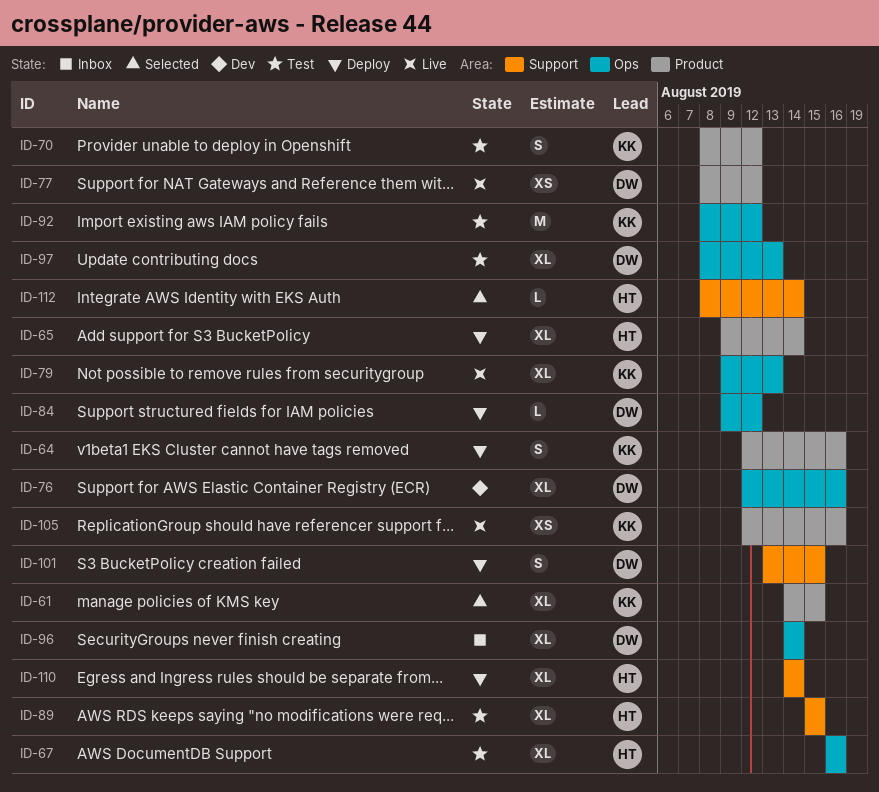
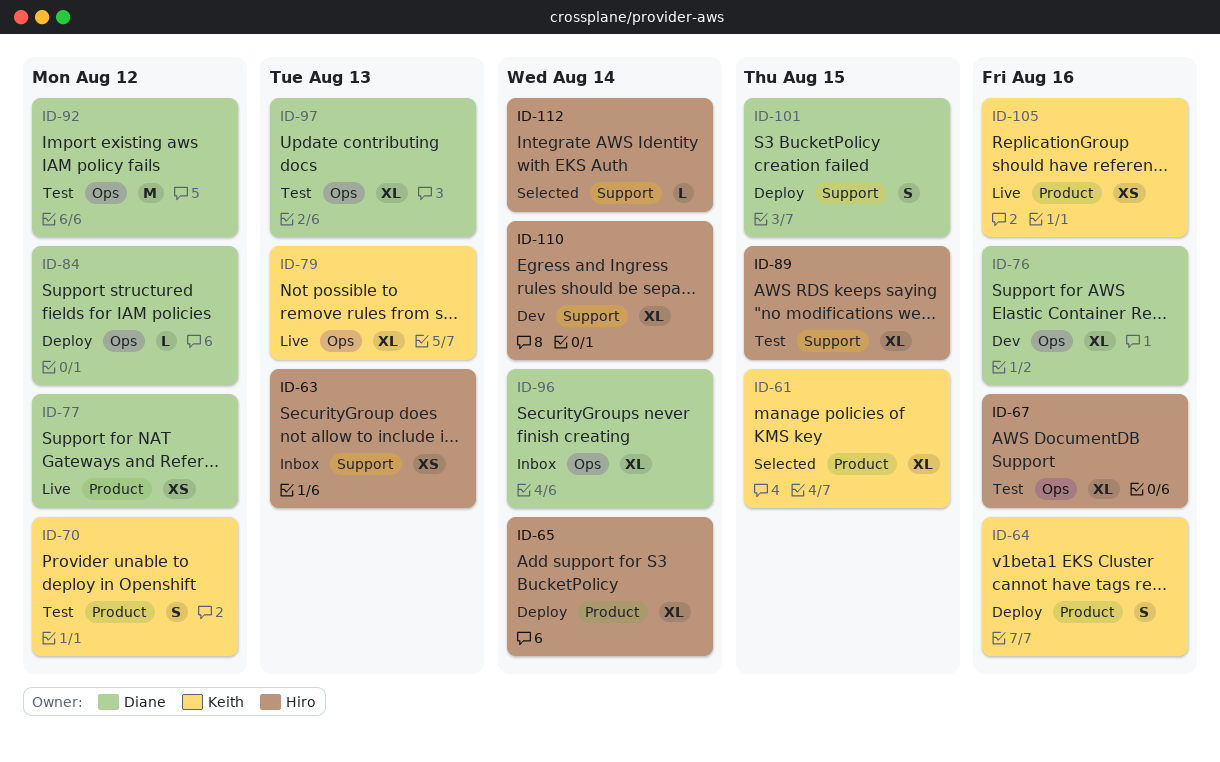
ID-63: none -> present
ID-92, owner: Keith -> Diane
ID-110, status: Deploy -> Dev

